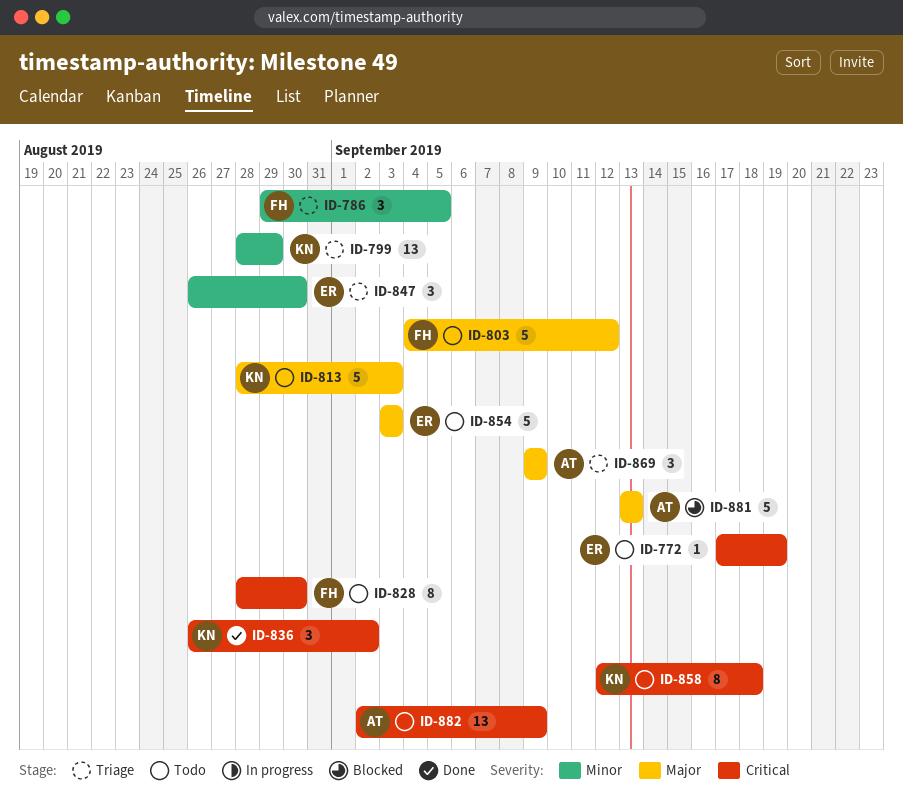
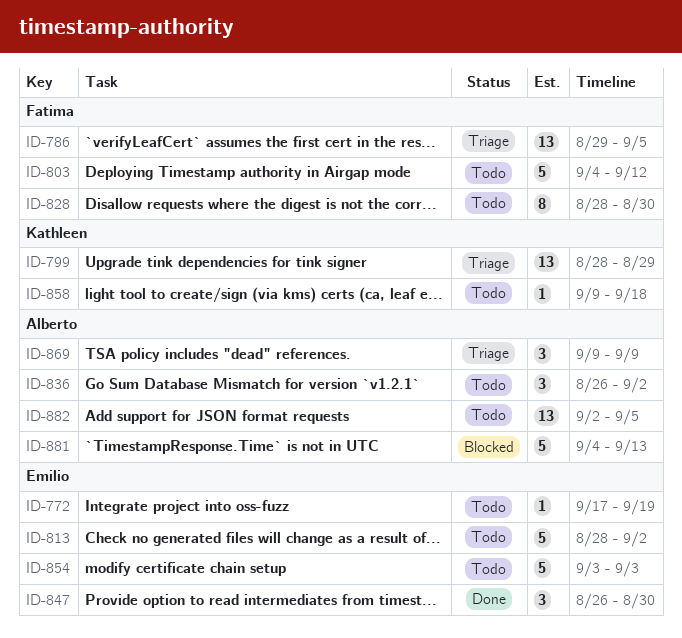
ID-786, estimate: 3 -> 13
ID-813, owner: Kathleen -> Emilio
ID-813, due: Sep 3 -> Sep 2
ID-836, status: Done -> Todo
ID-836, owner: Kathleen -> Alberto
ID-847, status: Triage -> Done
ID-858, estimate: 8 -> 1
ID-858, start: Sep 12 -> Sep 9
ID-881, start: Sep 13 -> Sep 4
ID-882, due: Sep 9 -> Sep 5

